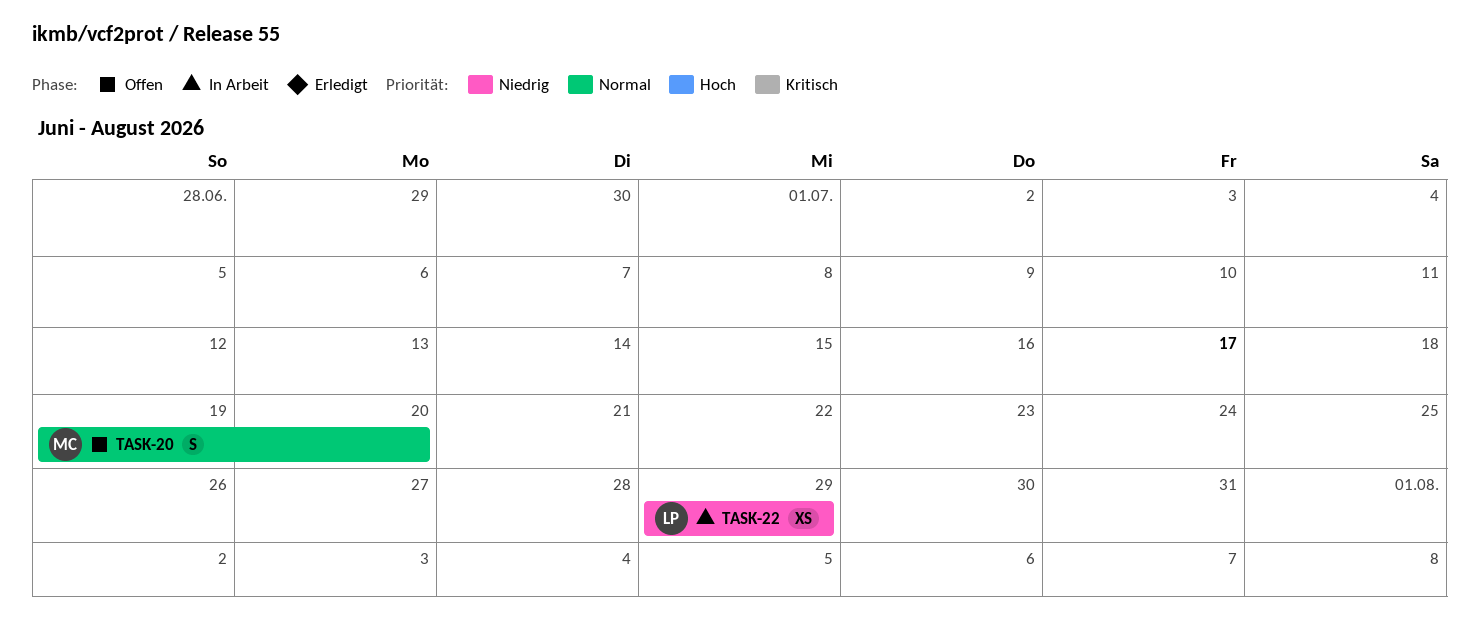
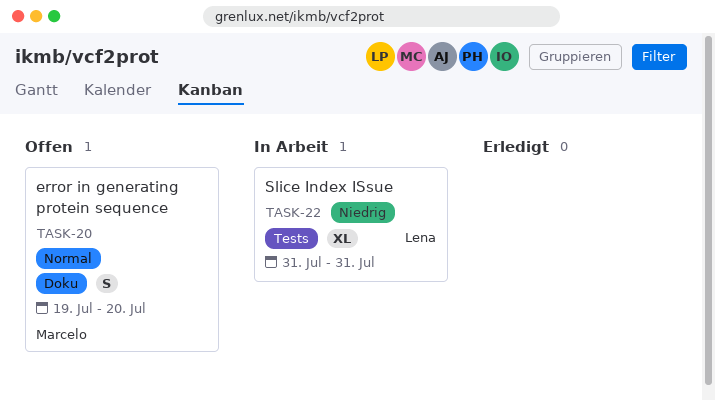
TASK-22, estimate: XS -> XL
TASK-22, start: Jul 29 -> Jul 31
TASK-22, due: Jul 29 -> Jul 31

